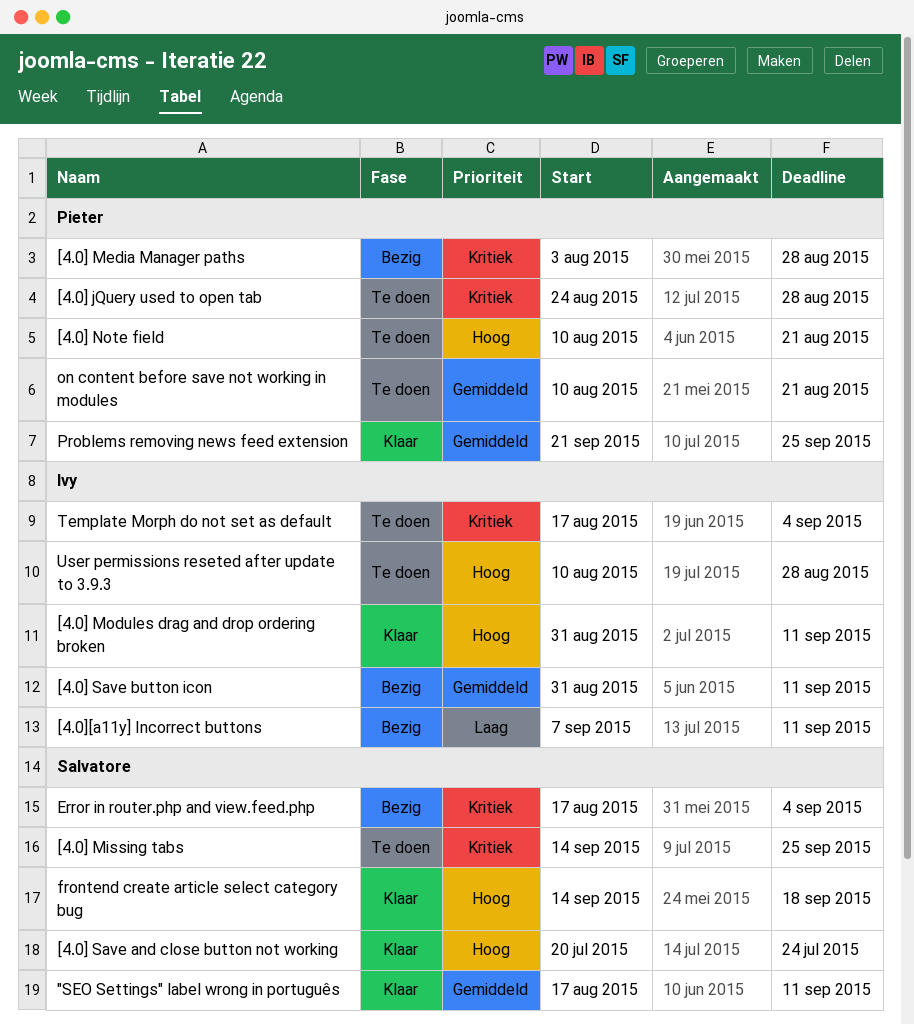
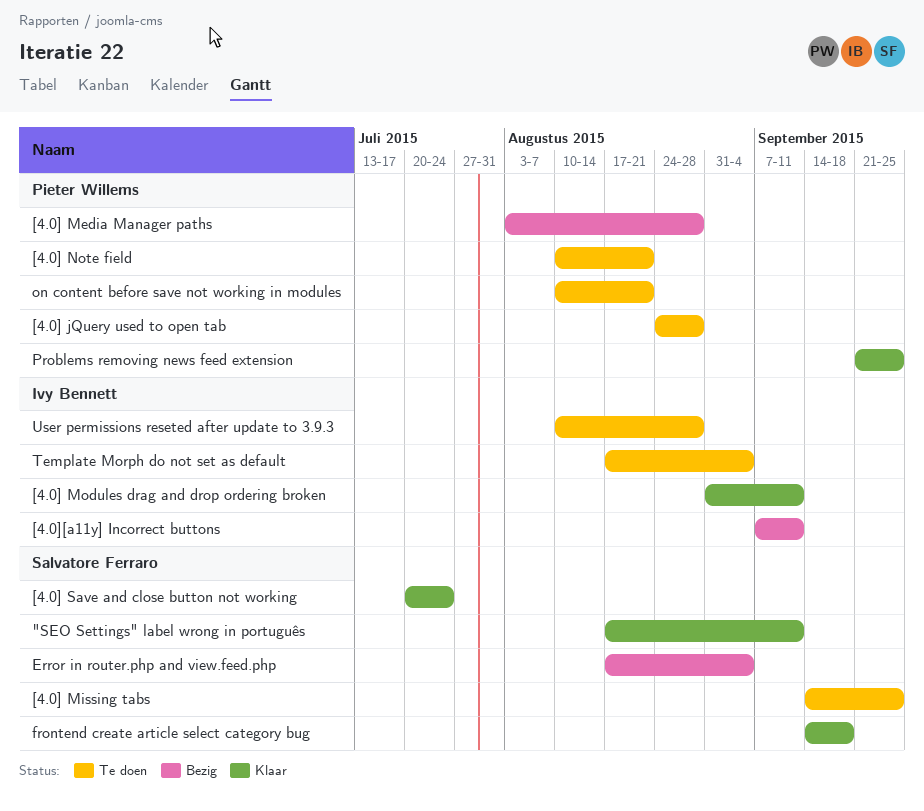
[4.0] Save button icon: present -> none

